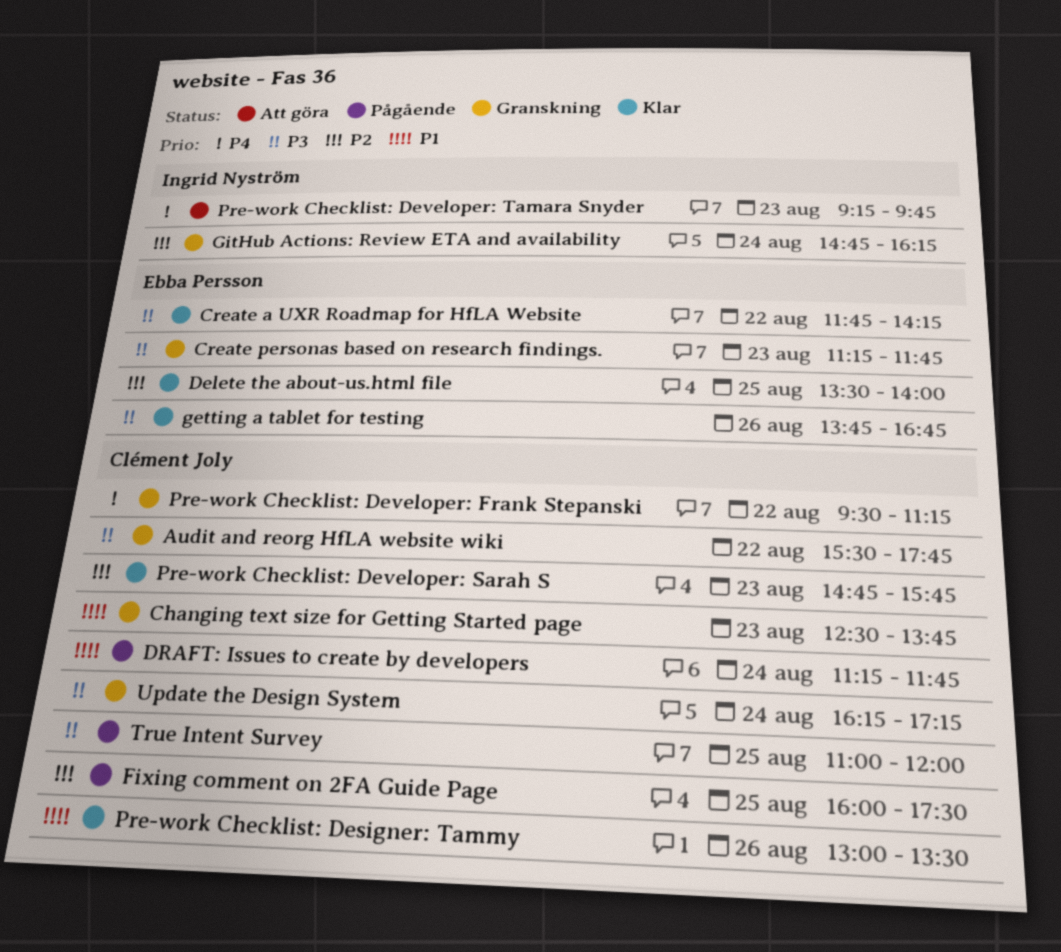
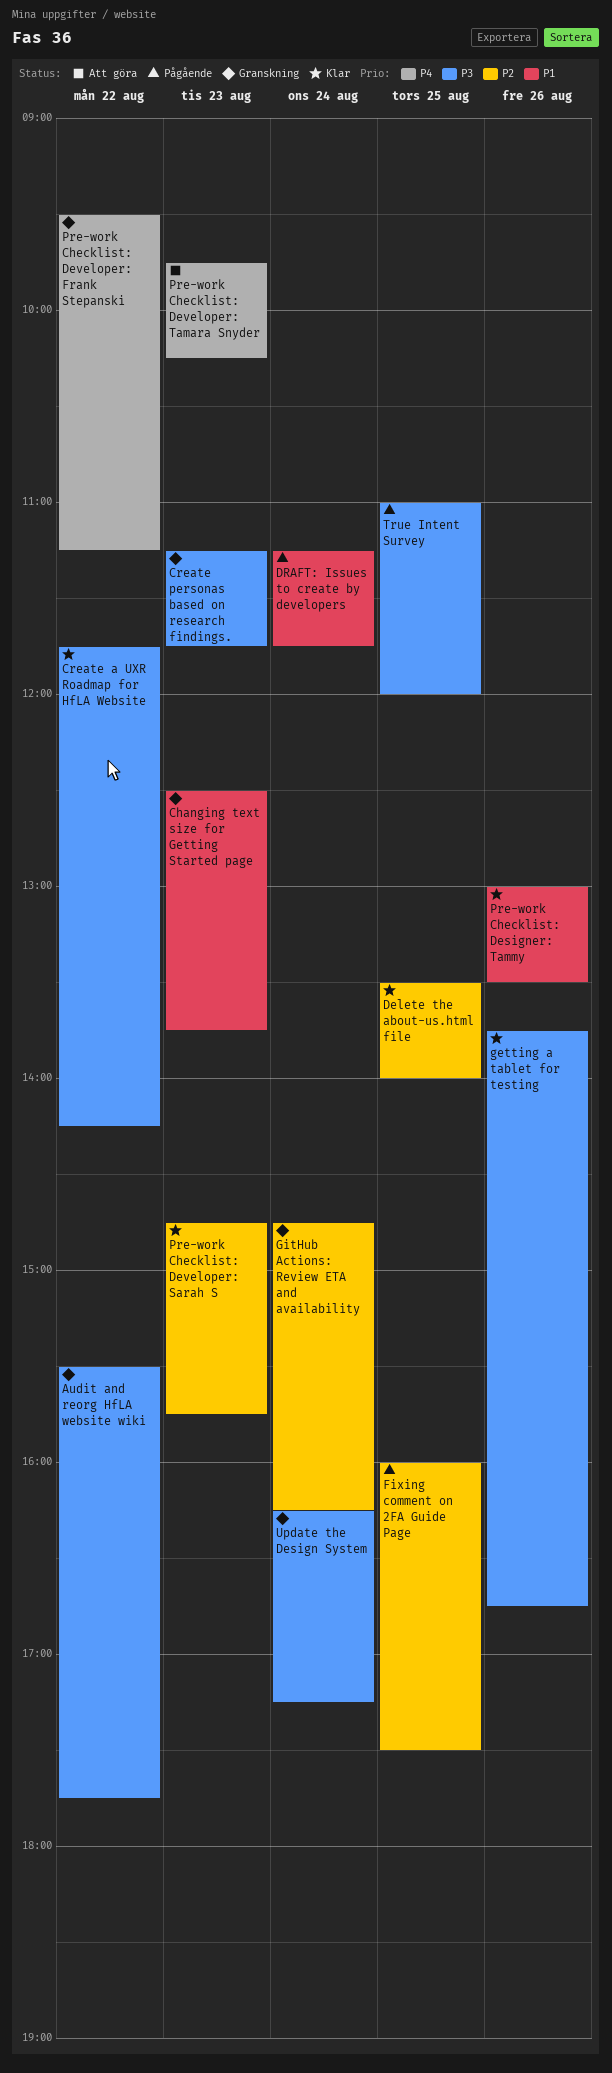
Pre-work Checklist: Developer: Tamara Snyder, begins: 09:15 -> 09:45
Pre-work Checklist: Developer: Tamara Snyder, ends: 09:45 -> 10:15

